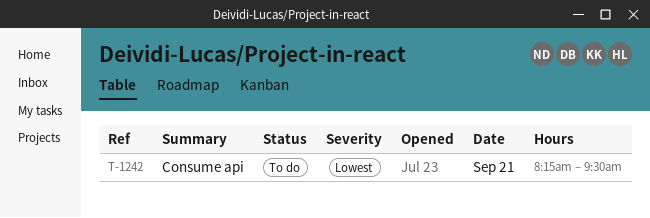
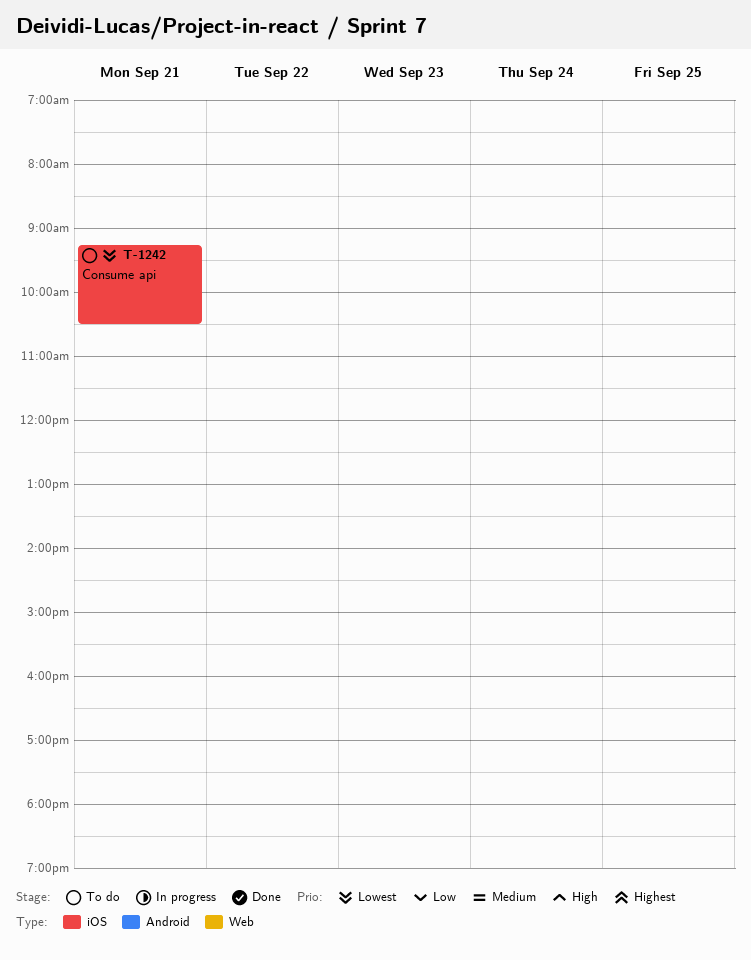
T-1242, begins: 08:15 -> 09:15
T-1242, ends: 09:30 -> 10:30

